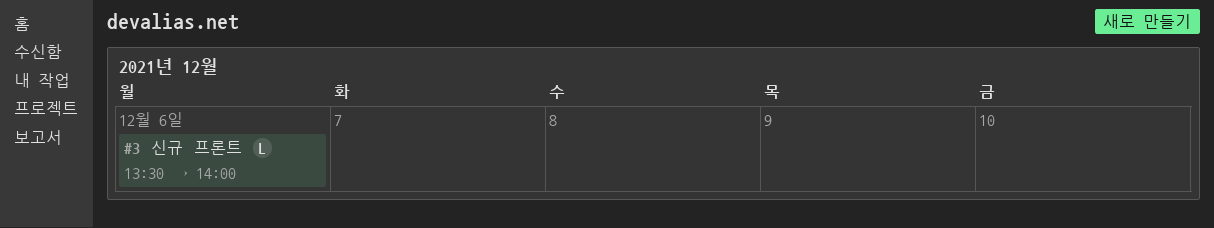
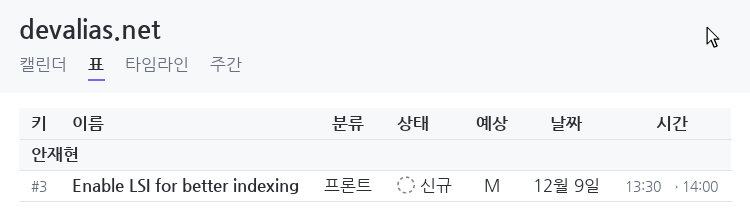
#3, estimate: L -> M
#3, day: Dec 6 -> Dec 9

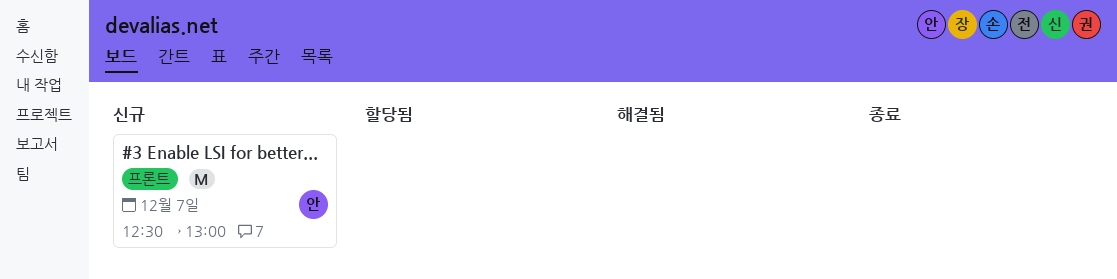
#3, day: Dec 9 -> Dec 7
#3, begins: 13:30 -> 12:30
#3, ends: 14:00 -> 13:00

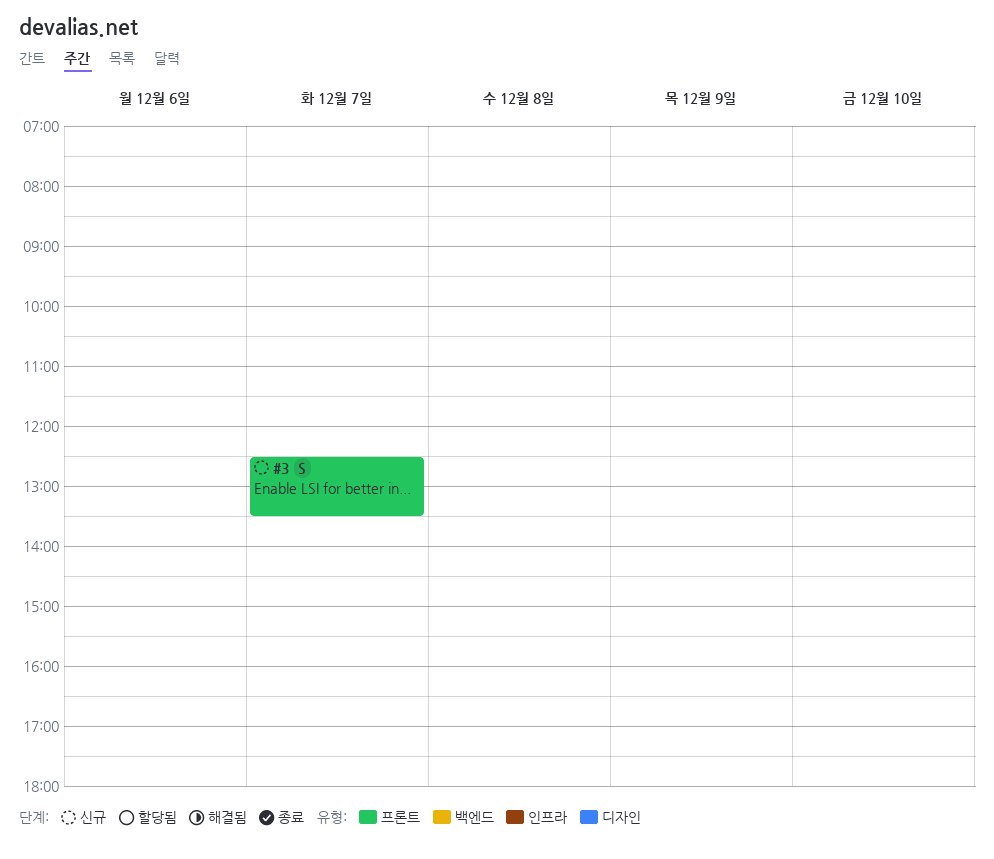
#3, estimate: M -> S
#3, ends: 13:00 -> 13:30

